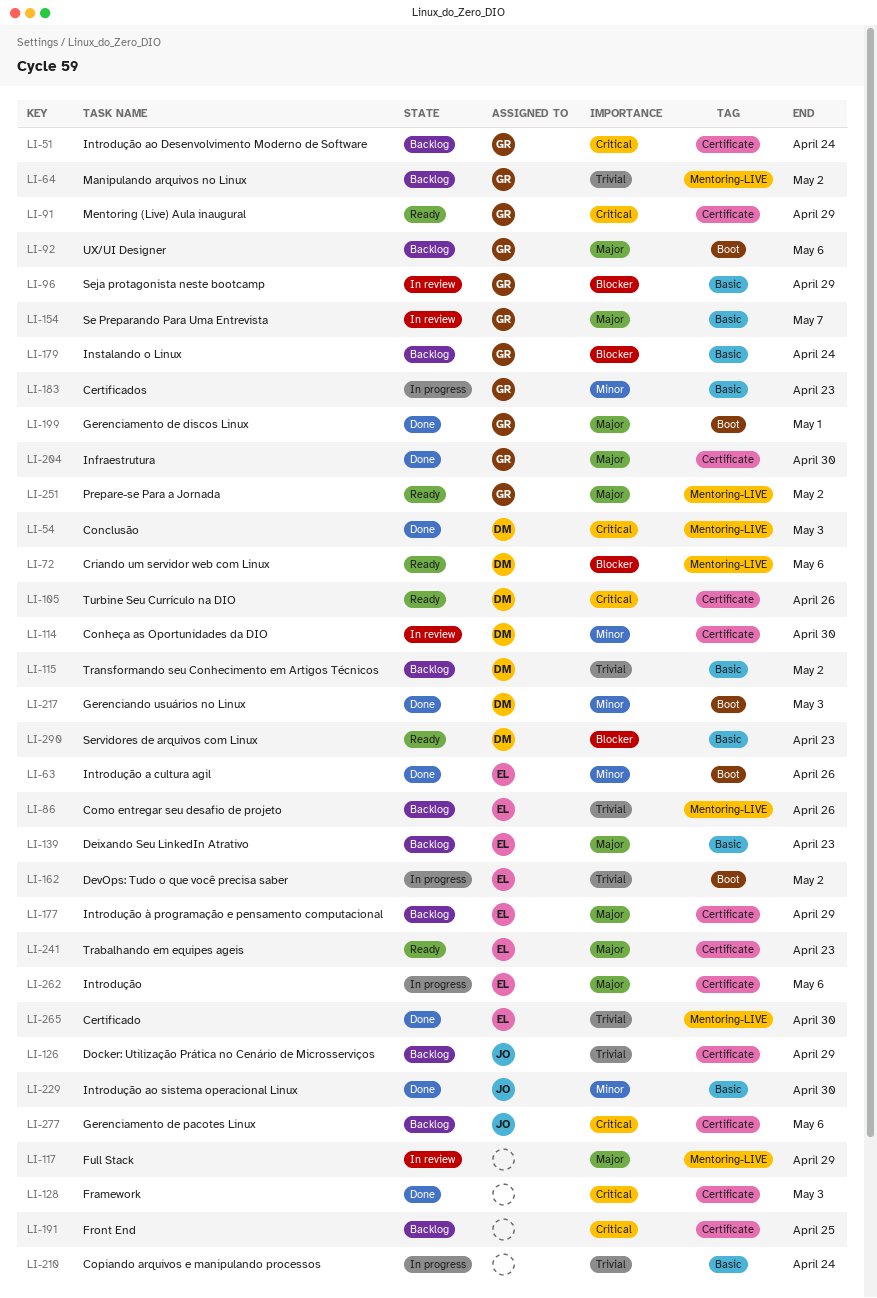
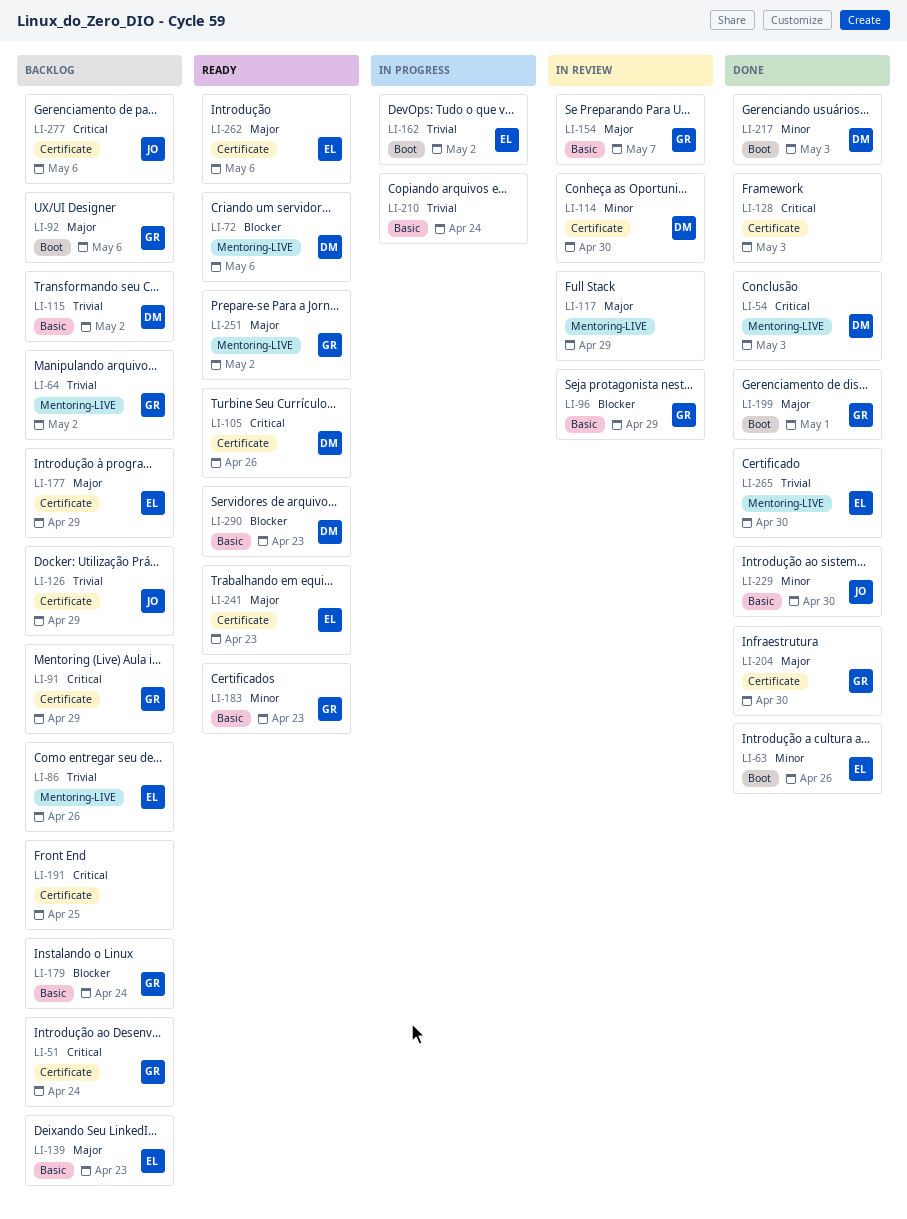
LI-91, status: Ready -> Backlog
LI-183, status: In progress -> Ready
LI-262, status: In progress -> Ready

